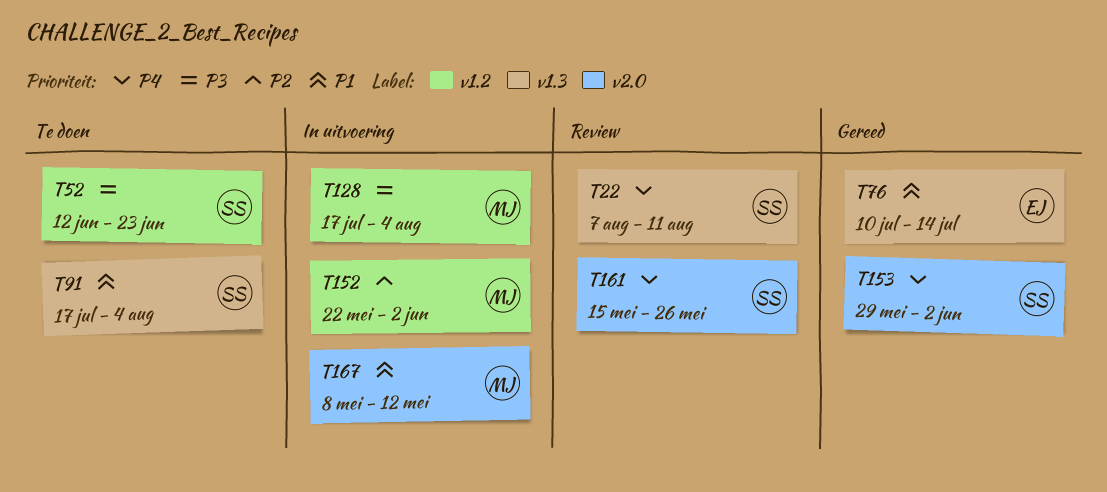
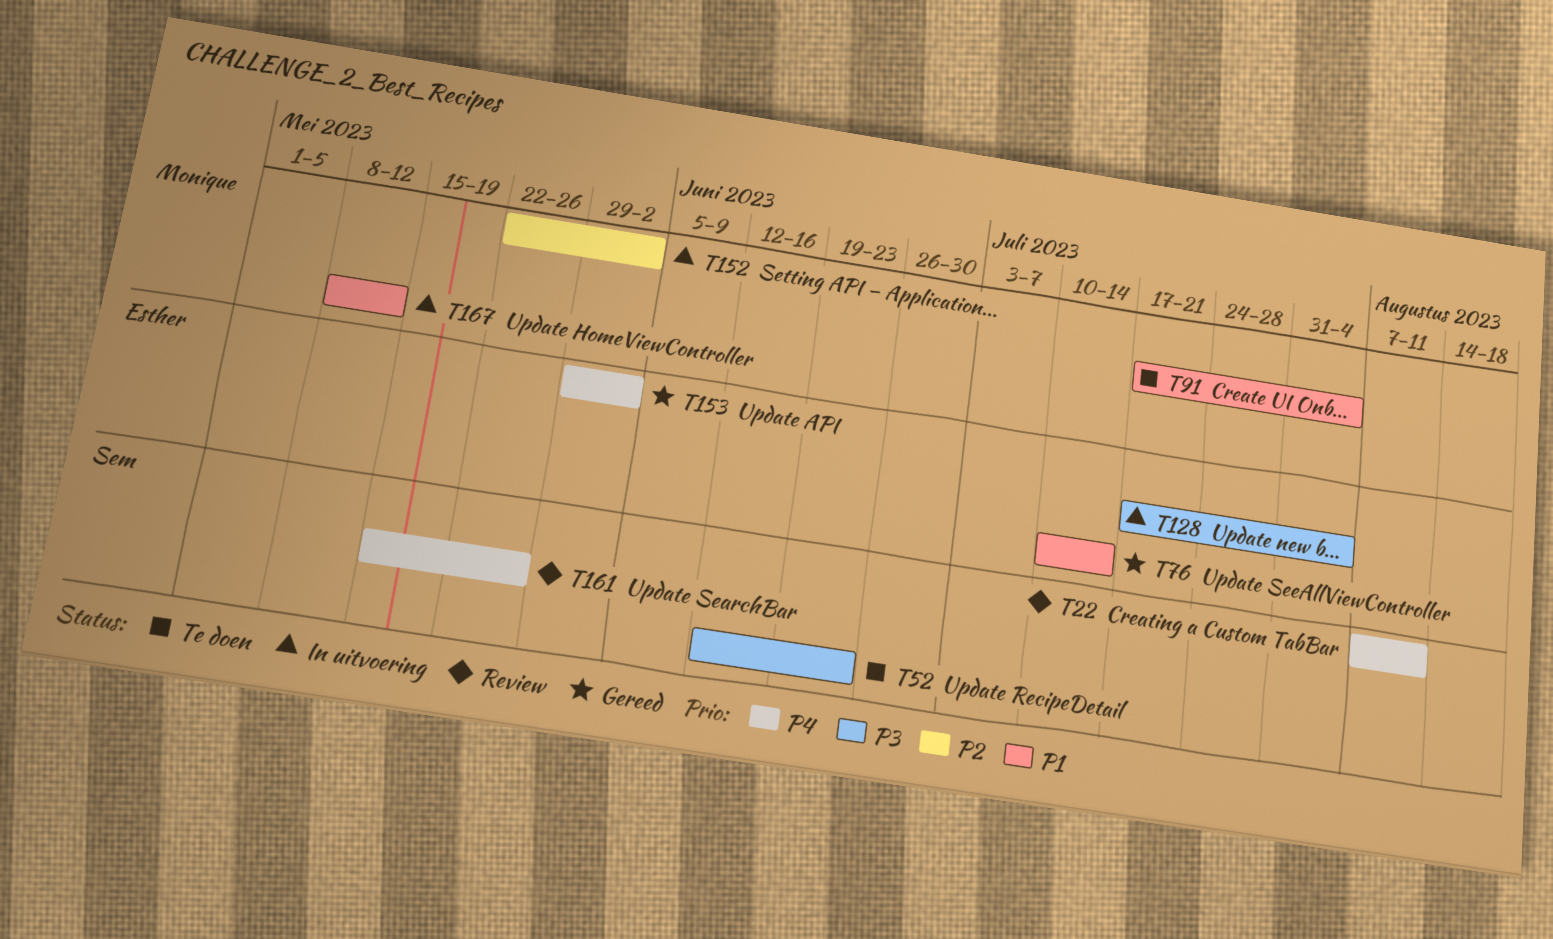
T91, owner: Sem -> Monique
T128, owner: Monique -> Esther
T153, owner: Sem -> Esther

